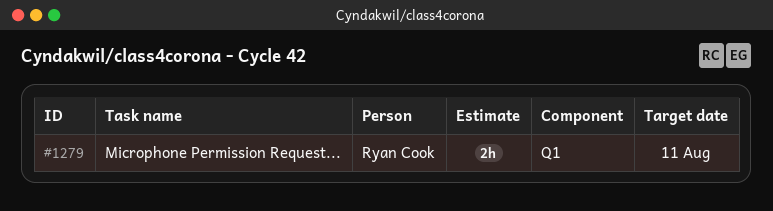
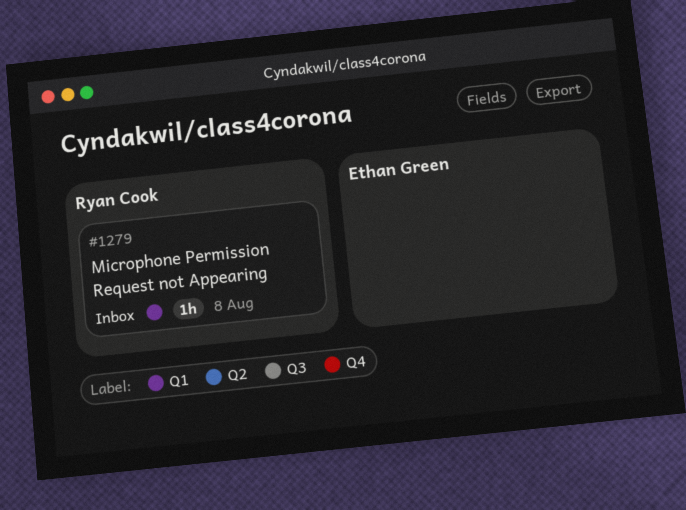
#1279, estimate: 2h -> 1h
#1279, due: Aug 11 -> Aug 8

